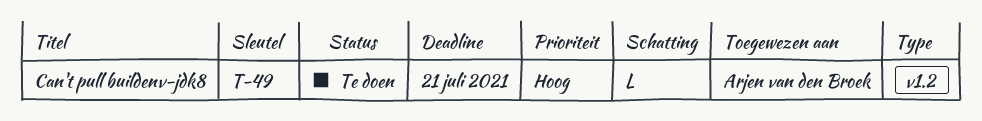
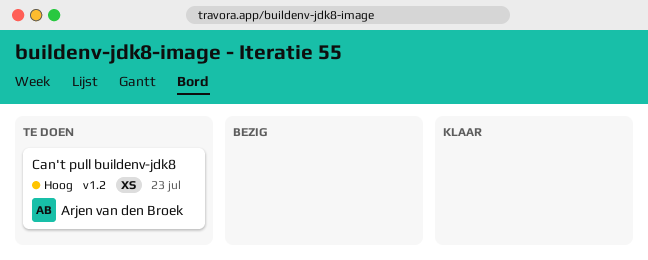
Can't pull buildenv-jdk8, estimate: L -> XS
Can't pull buildenv-jdk8, due: Jul 21 -> Jul 23

